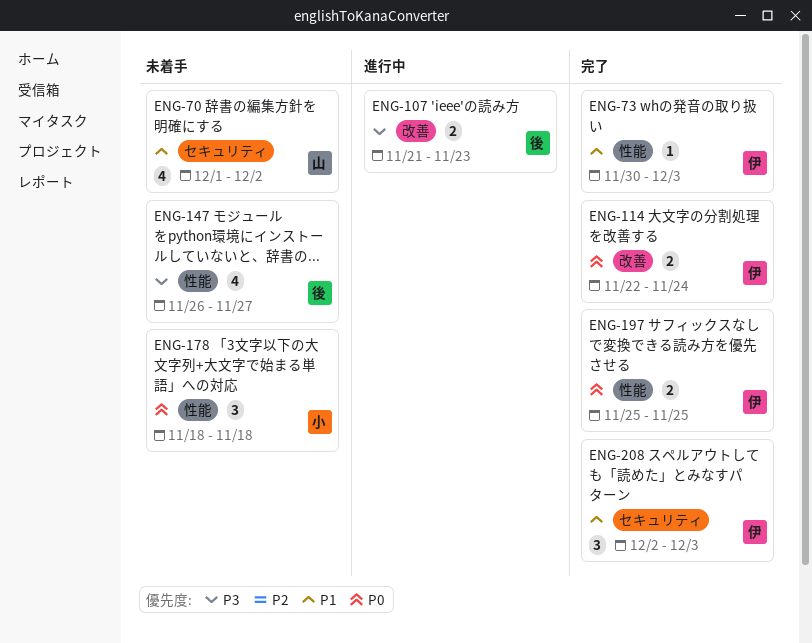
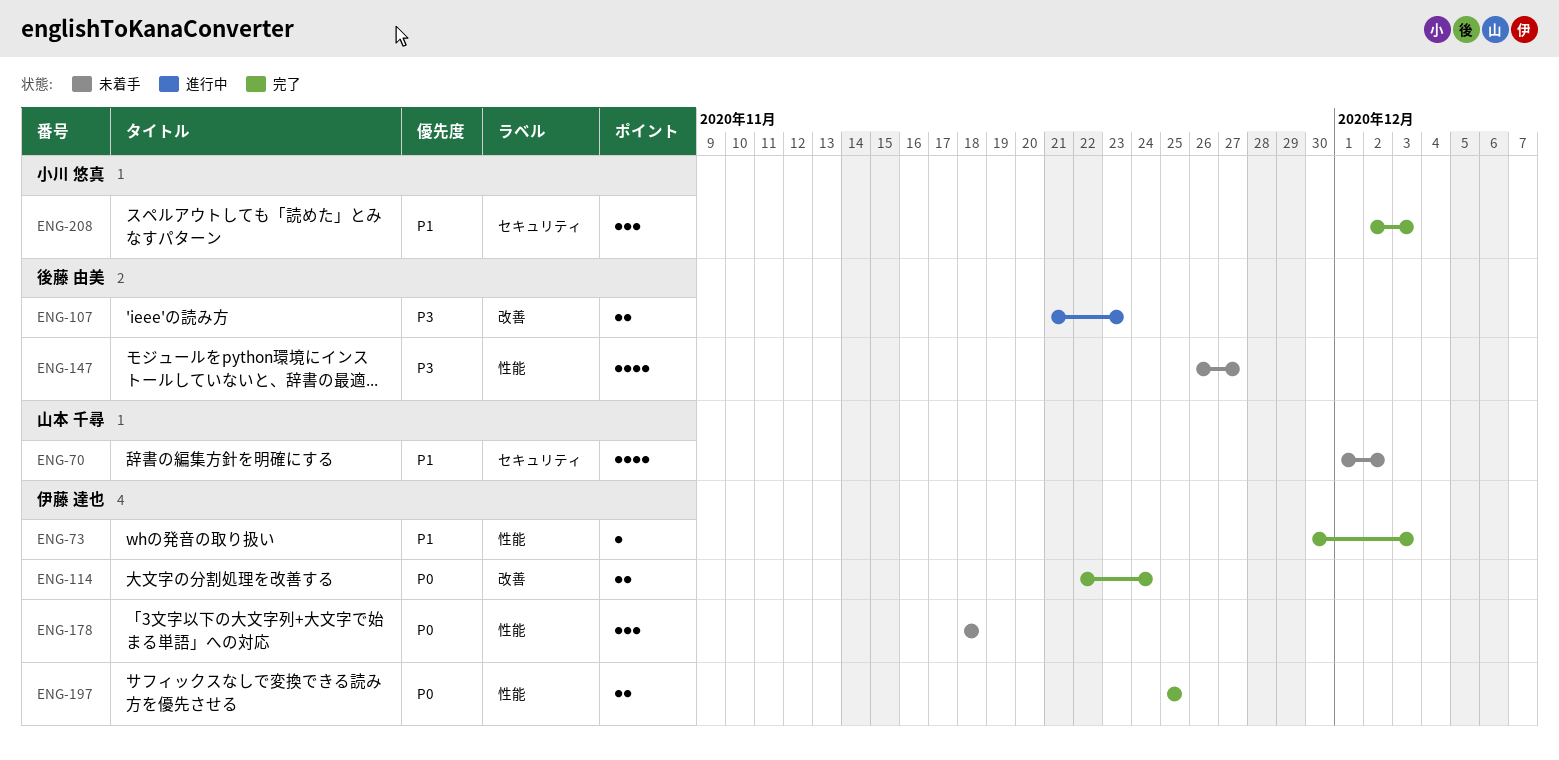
ENG-178, owner: 小川 悠真 -> 伊藤 達也
ENG-208, owner: 伊藤 達也 -> 小川 悠真

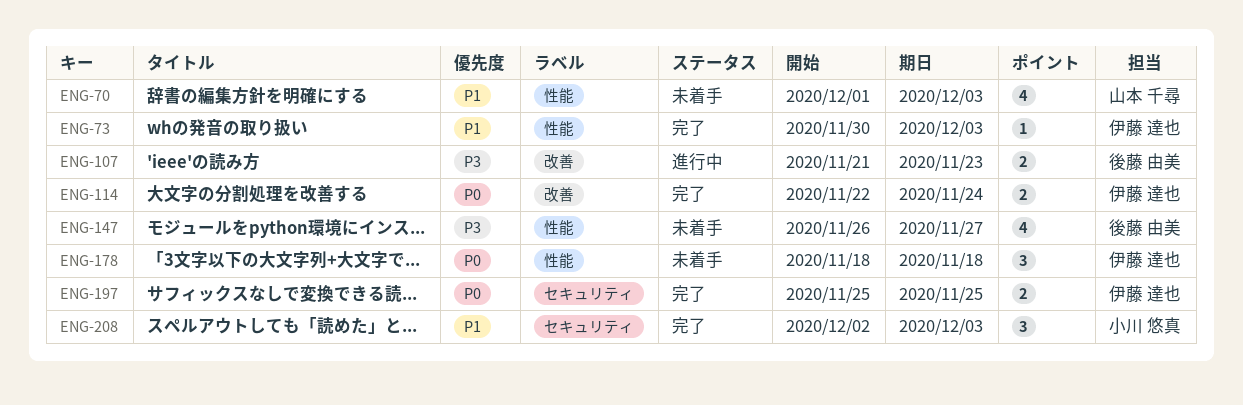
ENG-70, label: セキュリティ -> 性能
ENG-70, due: Dec 2 -> Dec 3
ENG-197, label: 性能 -> セキュリティ

